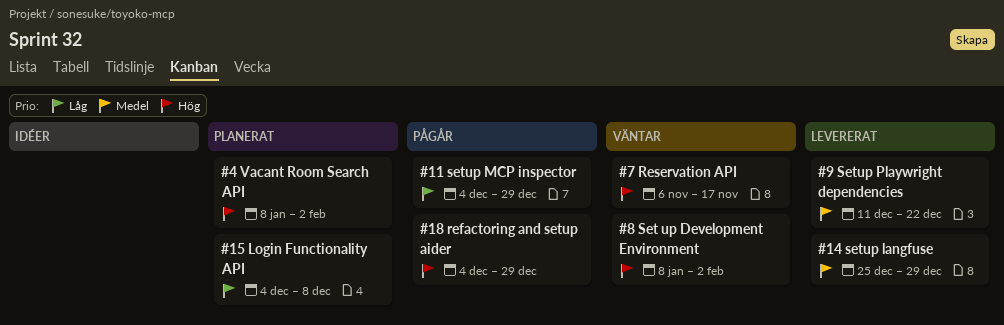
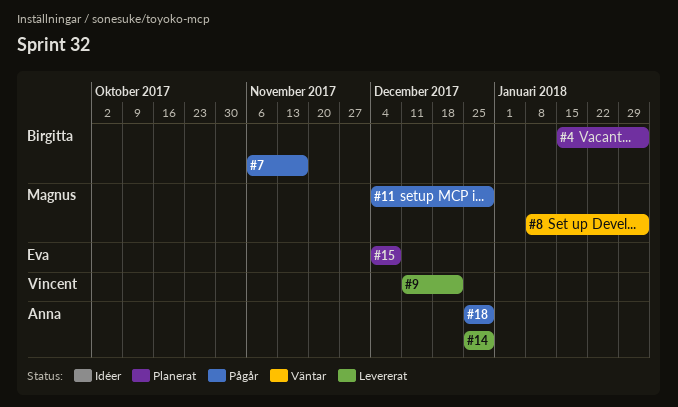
#4, start: Jan 8 -> Jan 15
#7, status: Väntar -> Pågår
#18, start: Dec 4 -> Dec 25

